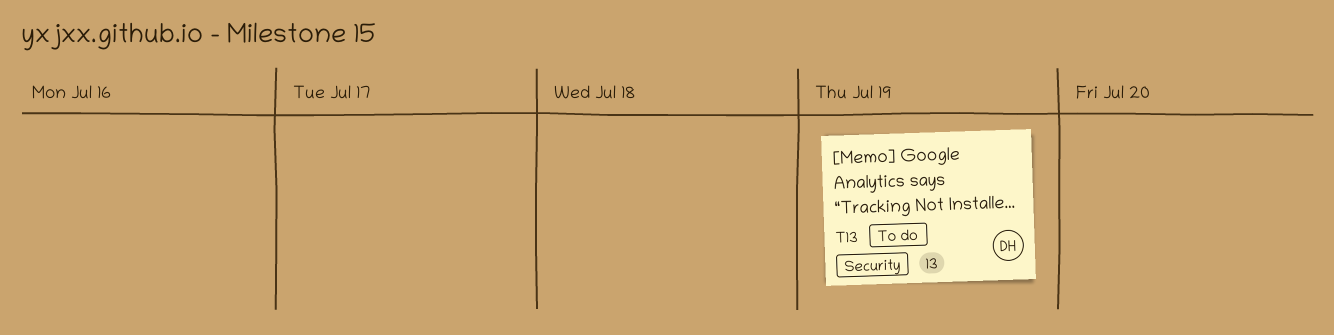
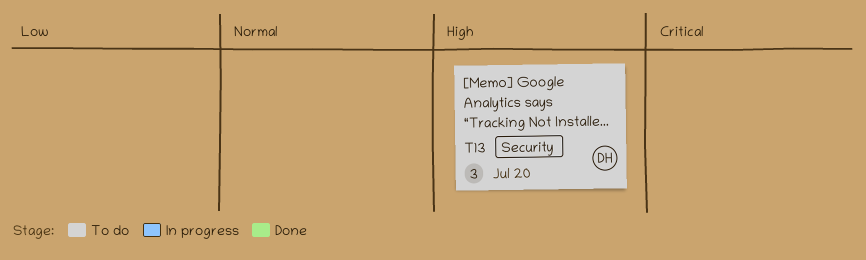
T13, estimate: 13 -> 3
T13, due: Jul 19 -> Jul 20

